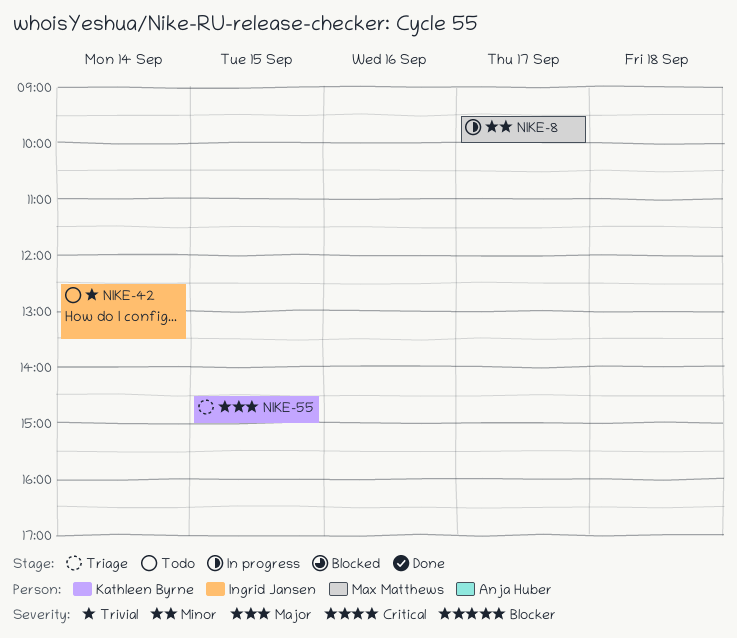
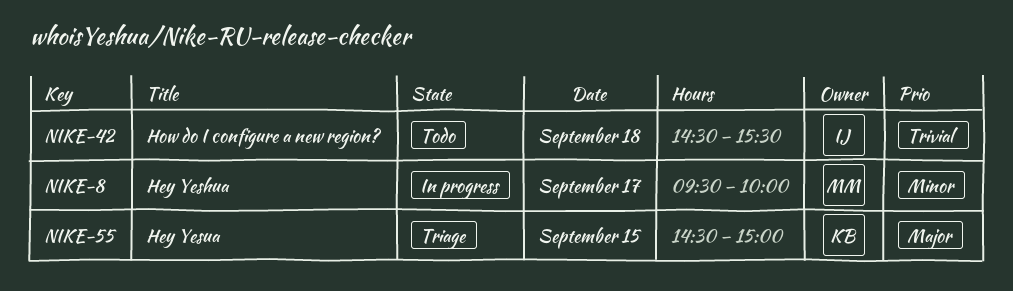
NIKE-42, day: Sep 14 -> Sep 18
NIKE-42, begins: 12:30 -> 14:30
NIKE-42, ends: 13:30 -> 15:30

